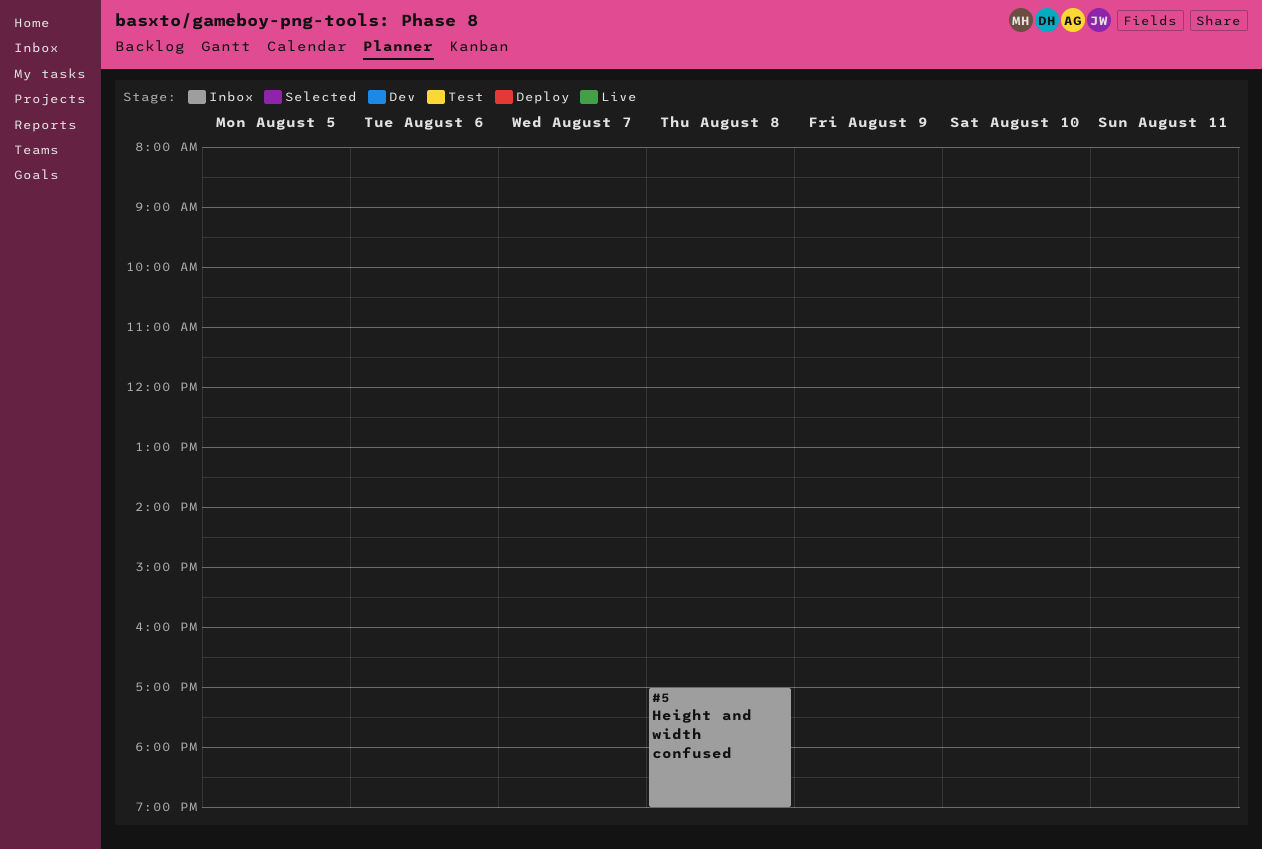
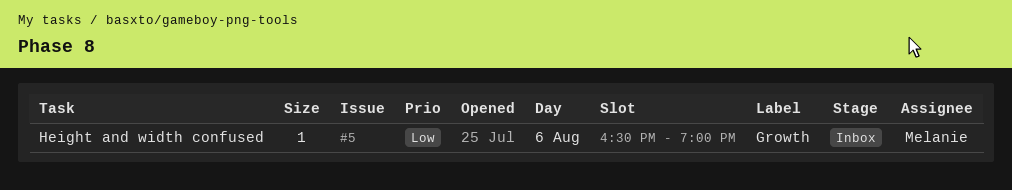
#5, day: Aug 8 -> Aug 6
#5, begins: 17:00 -> 16:30

